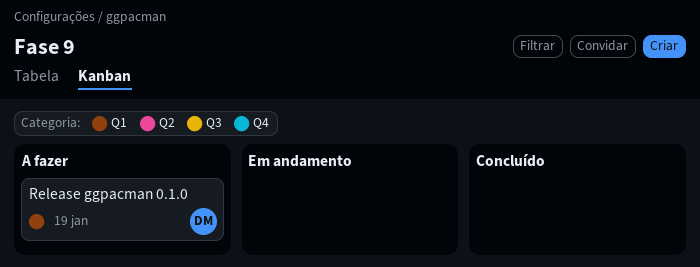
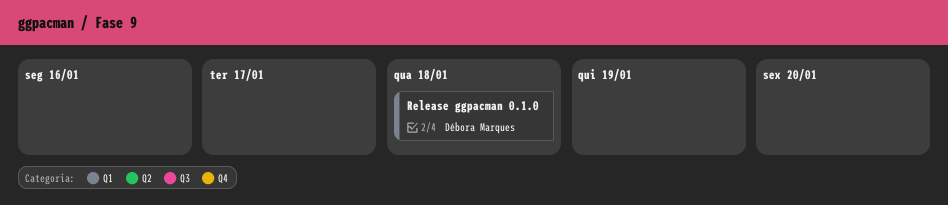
Release ggpacman 0.1.0, due: Jan 19 -> Jan 18

